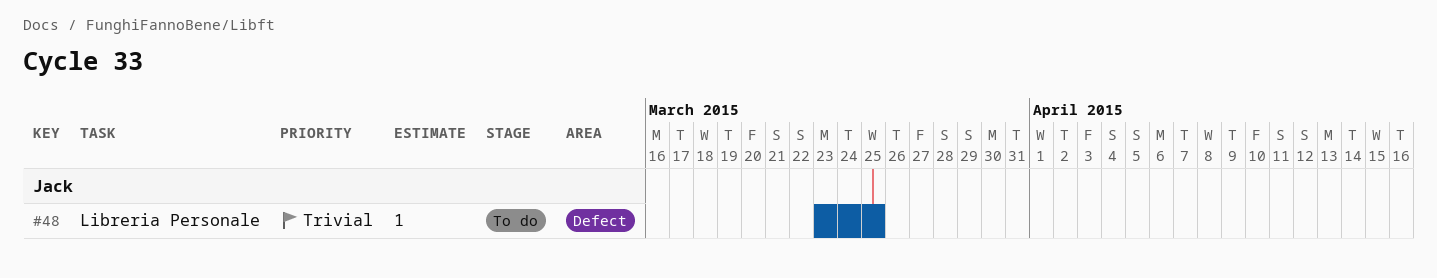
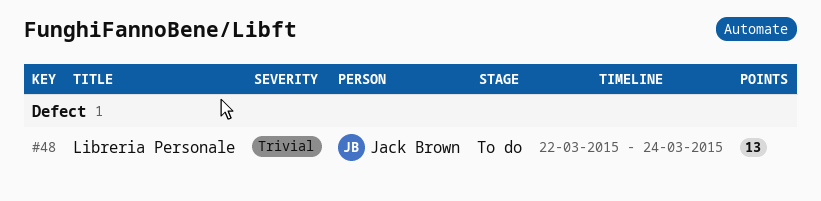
#48, estimate: 1 -> 13
#48, start: Mar 23 -> Mar 22
#48, due: Mar 25 -> Mar 24

